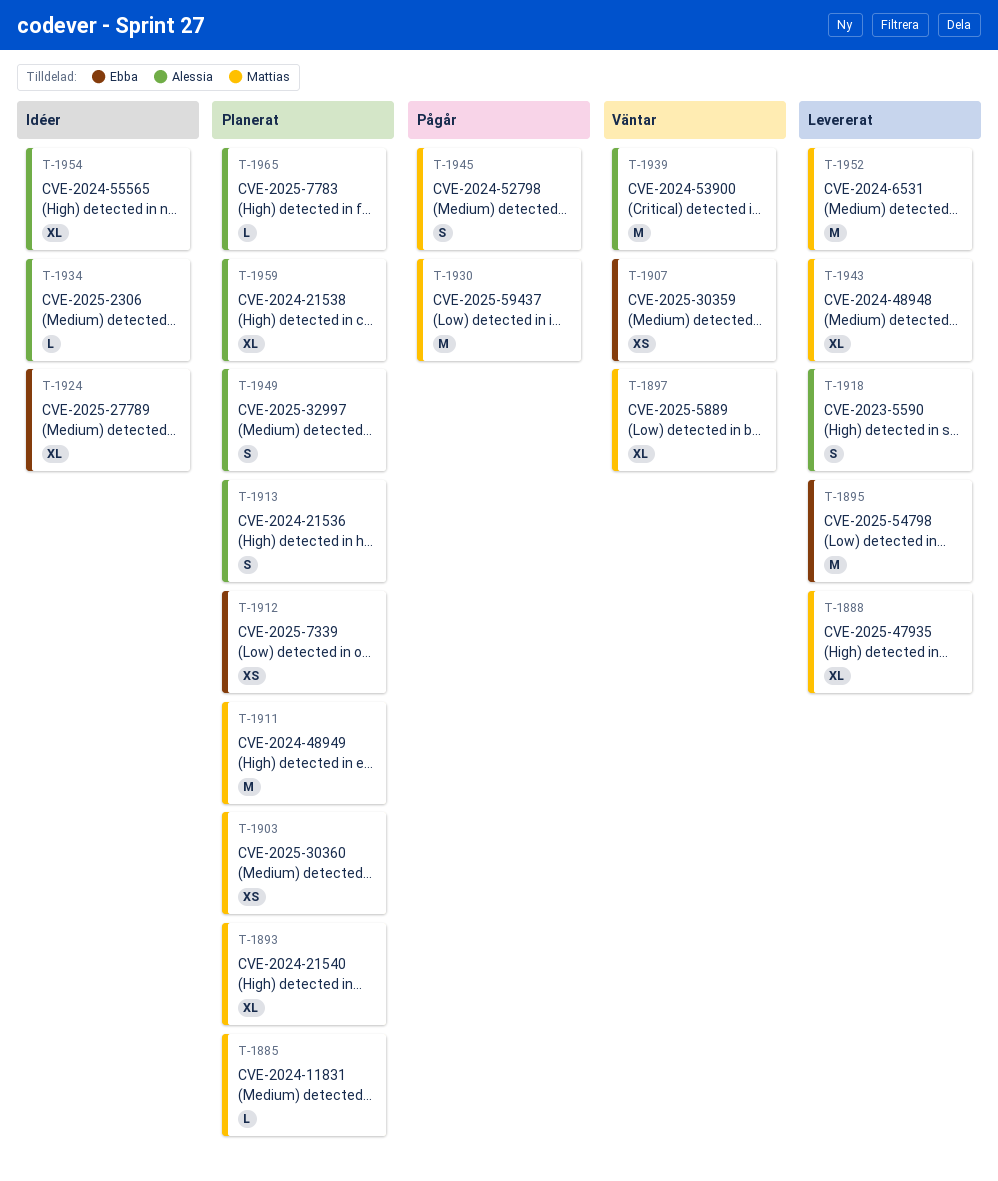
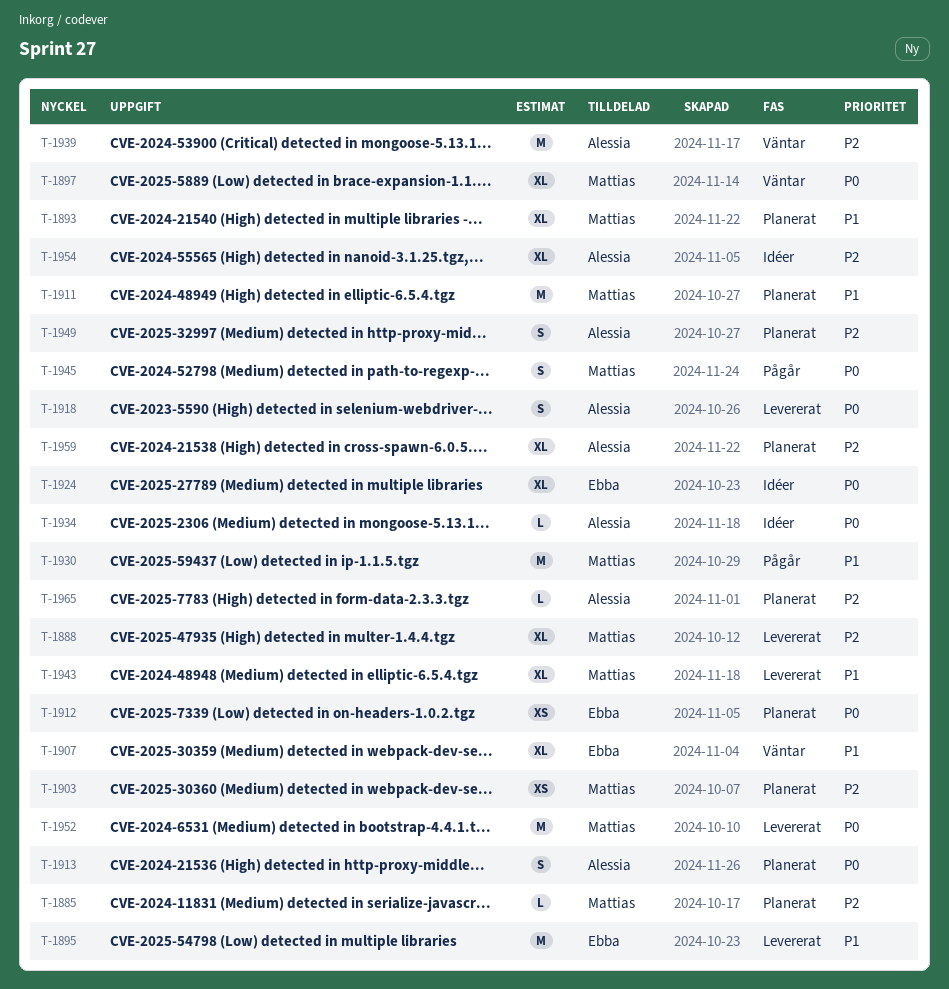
T-1907, estimate: XS -> XL

